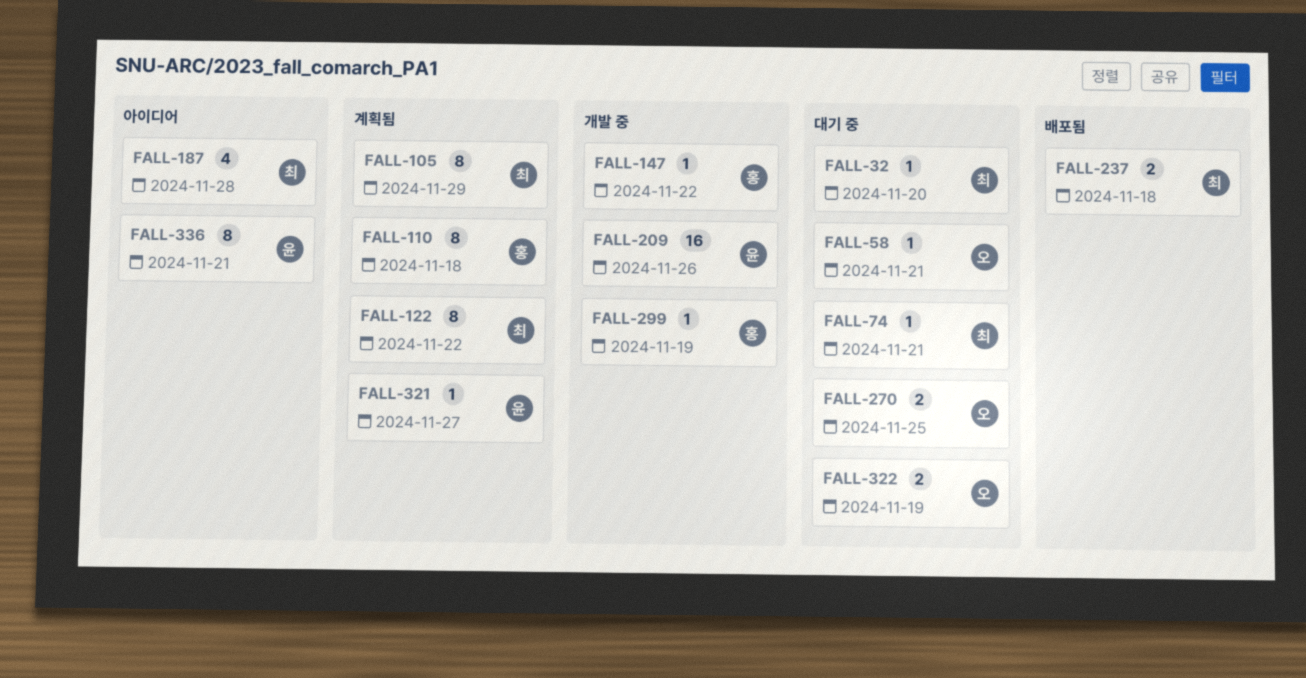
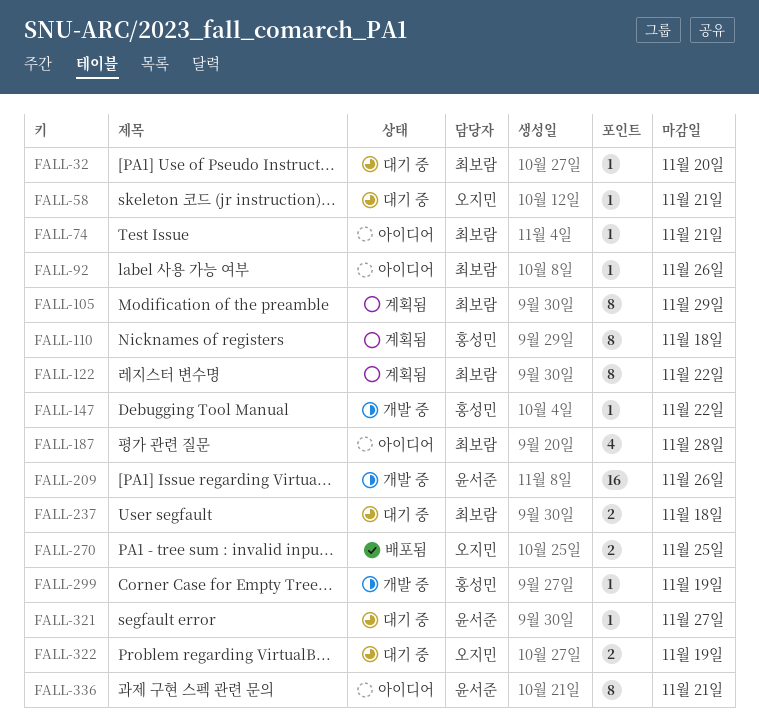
FALL-74, status: 대기 중 -> 아이디어
FALL-92: none -> present
FALL-237, status: 배포됨 -> 대기 중
FALL-270, status: 대기 중 -> 배포됨
FALL-321, status: 계획됨 -> 대기 중

